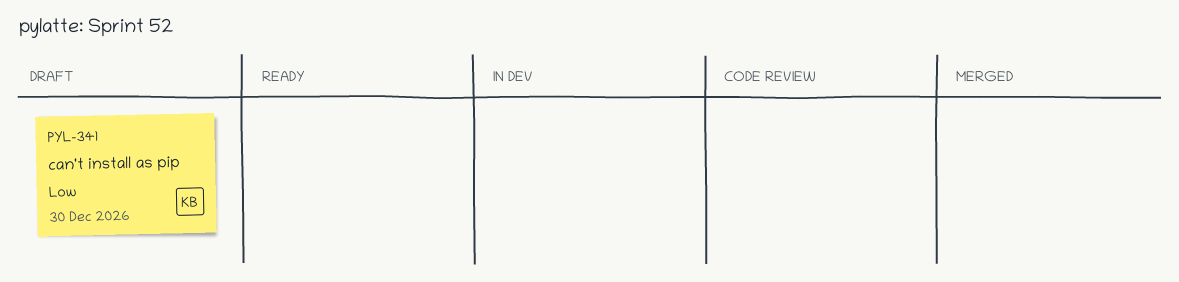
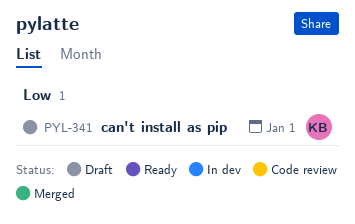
PYL-341, due: Dec 30 -> Jan 1

